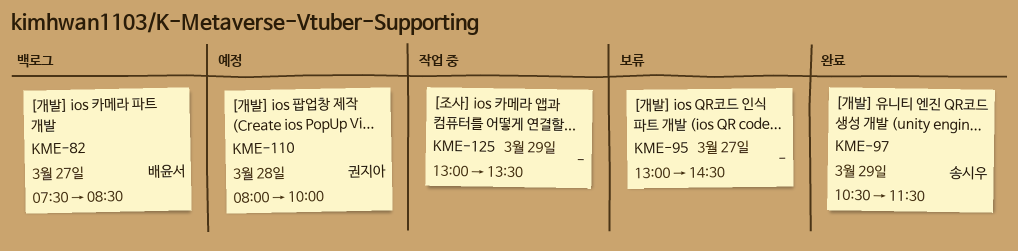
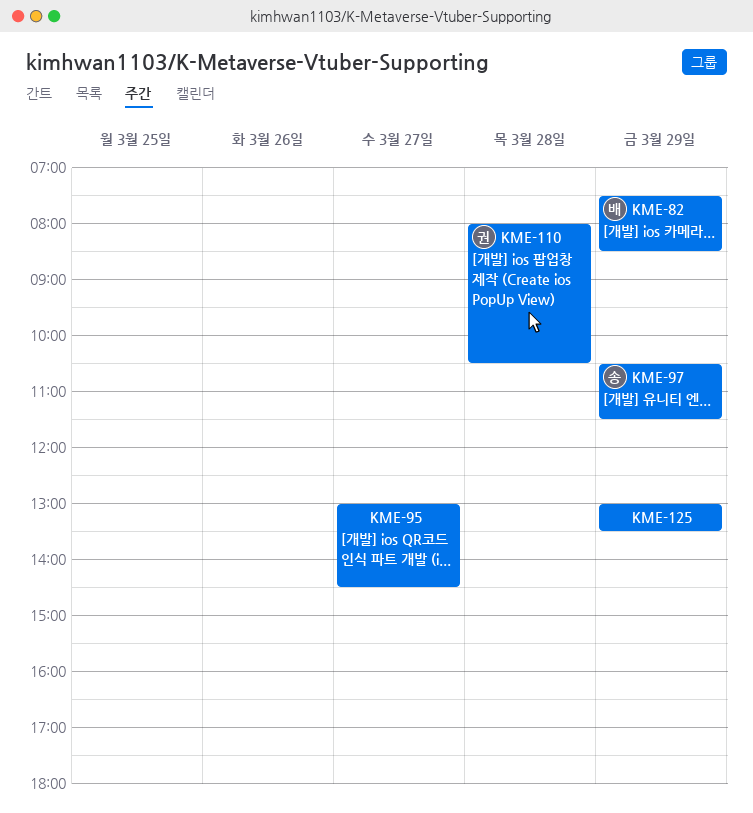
KME-82, day: Mar 27 -> Mar 29
KME-110, ends: 10:00 -> 10:30

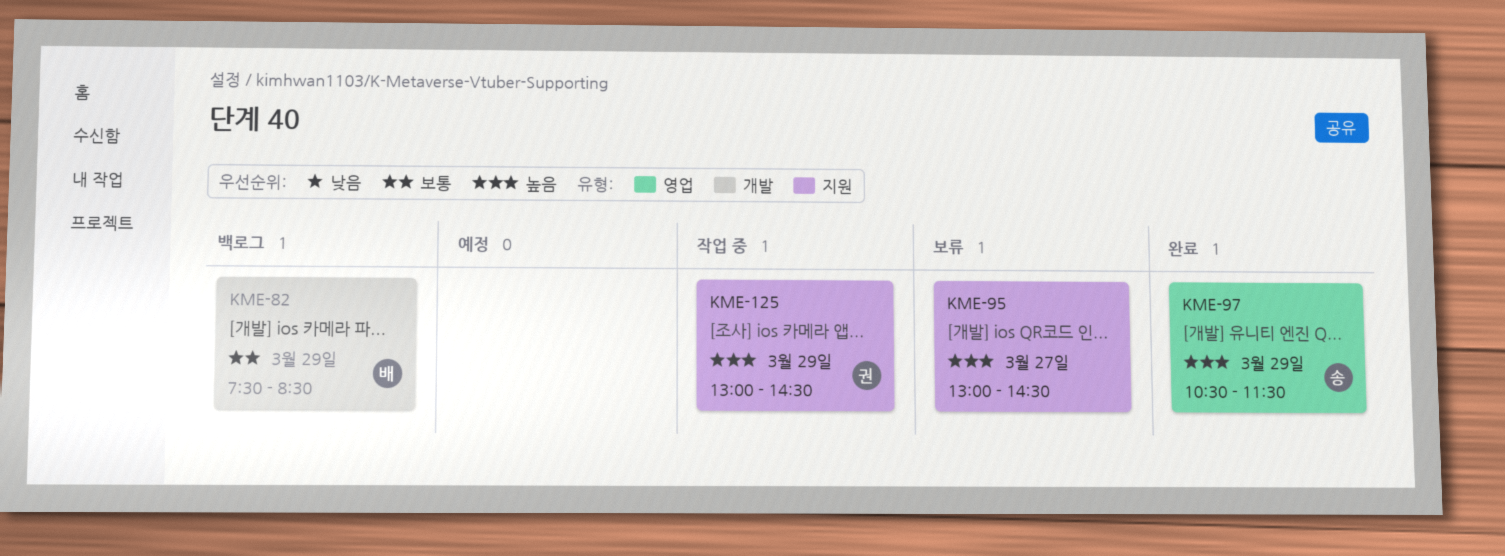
KME-110: present -> none
KME-125, owner: none -> 권
KME-125, ends: 13:30 -> 14:30

